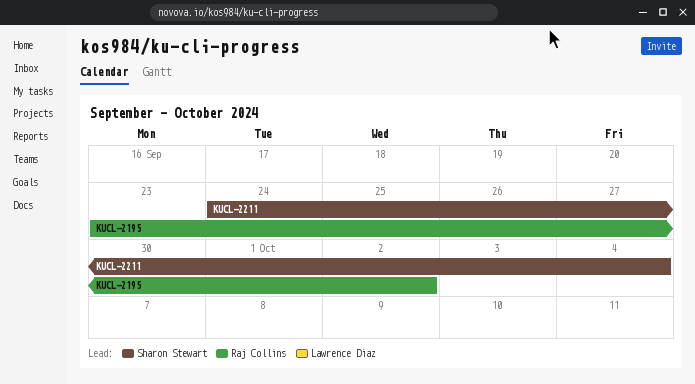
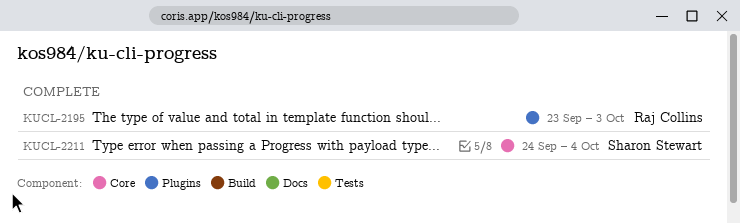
KUCL-2195, due: Oct 2 -> Oct 3

